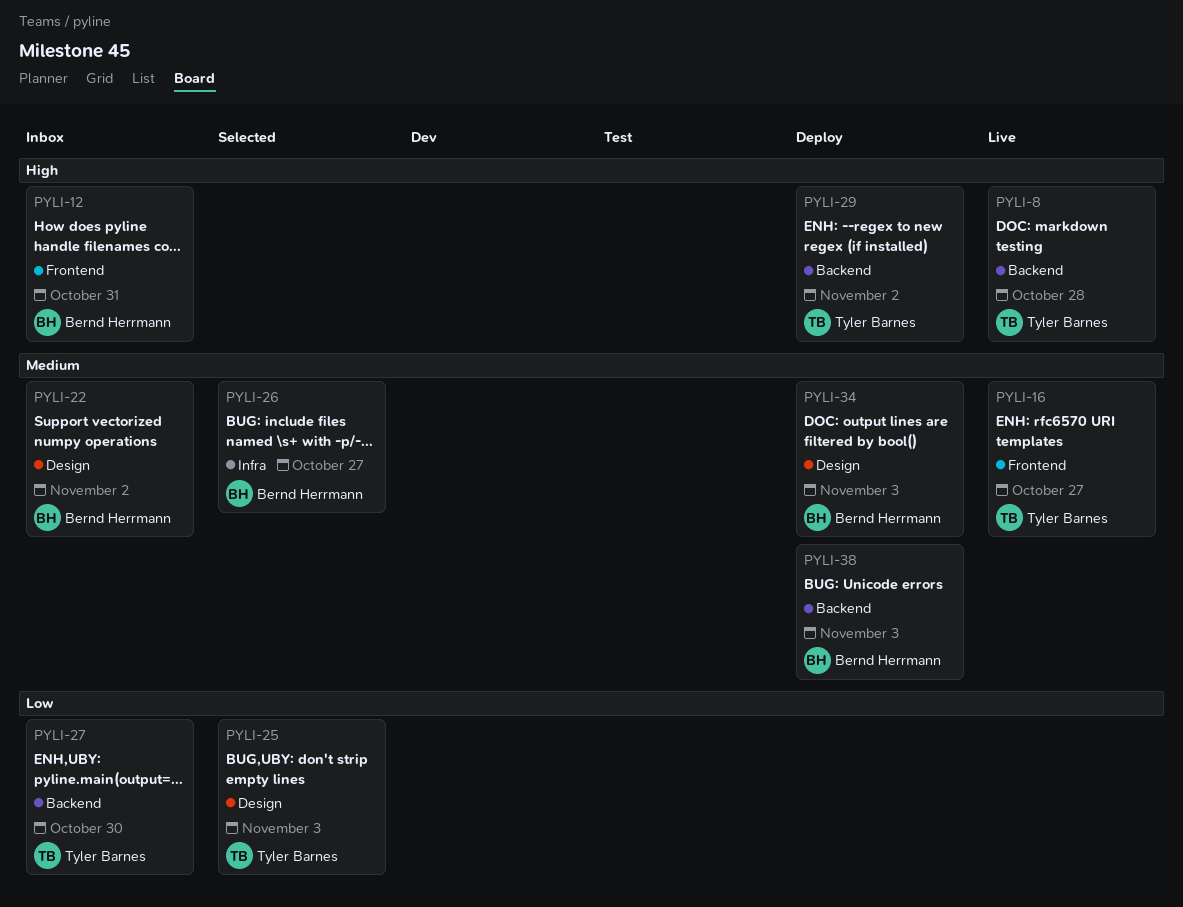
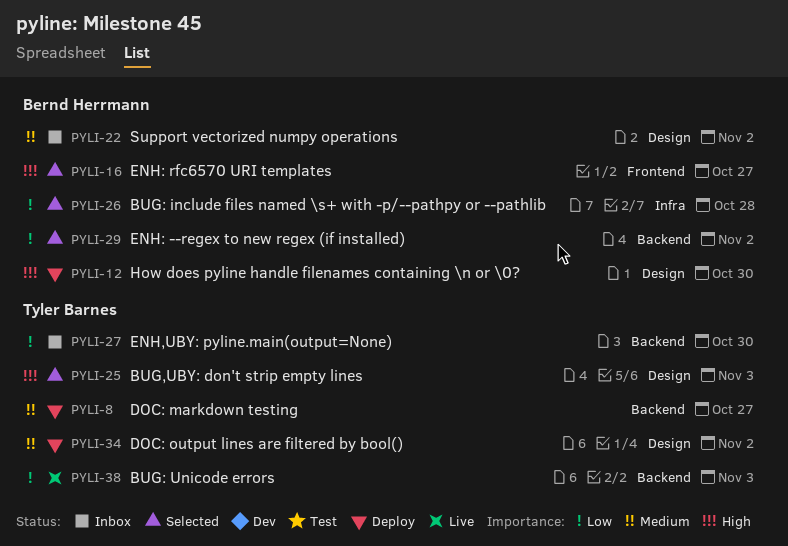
PYLI-8, status: Live -> Deploy
PYLI-8, priority: High -> Medium
PYLI-8, due: Oct 28 -> Oct 27
PYLI-12, status: Inbox -> Deploy
PYLI-12, label: Frontend -> Design
PYLI-12, due: Oct 31 -> Oct 30
PYLI-16, status: Live -> Selected
PYLI-16, owner: Tyler Barnes -> Bernd Herrmann
PYLI-16, priority: Medium -> High
PYLI-25, priority: Low -> High
PYLI-26, priority: Medium -> Low
PYLI-26, due: Oct 27 -> Oct 28
PYLI-29, status: Deploy -> Selected
PYLI-29, owner: Tyler Barnes -> Bernd Herrmann
PYLI-29, priority: High -> Low
PYLI-34, owner: Bernd Herrmann -> Tyler Barnes
PYLI-34, due: Nov 3 -> Nov 2
PYLI-38, status: Deploy -> Live
PYLI-38, owner: Bernd Herrmann -> Tyler Barnes
PYLI-38, priority: Medium -> Low

